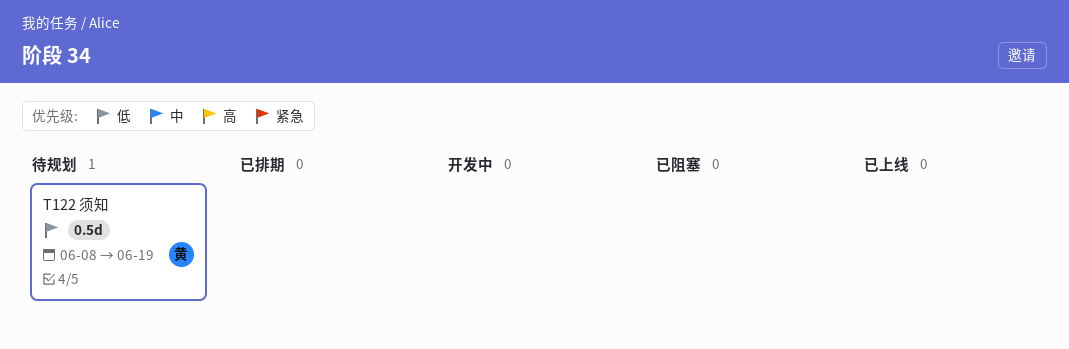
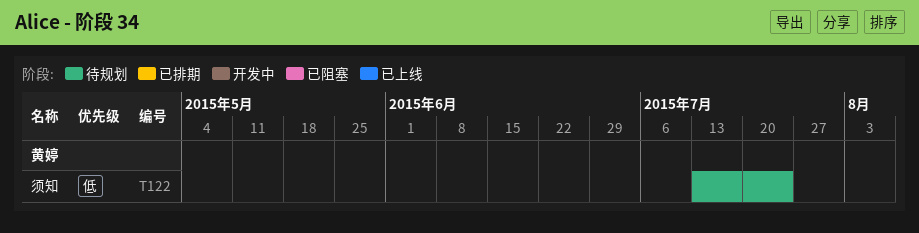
T122, start: Jun 8 -> Jul 13
T122, due: Jun 19 -> Jul 24

